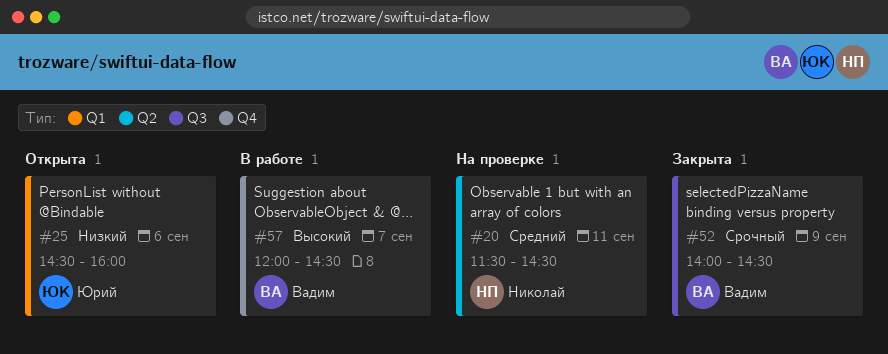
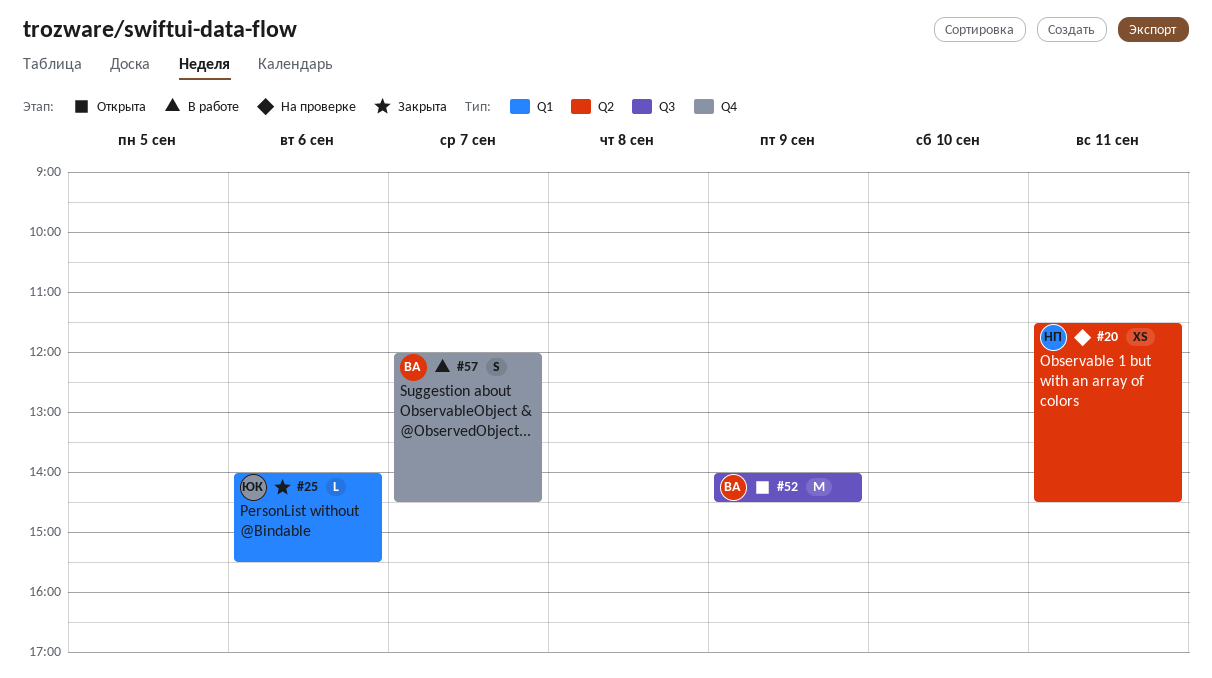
#25, status: Открыта -> Закрыта
#25, begins: 14:30 -> 14:00
#25, ends: 16:00 -> 15:30
#52, status: Закрыта -> Открыта

